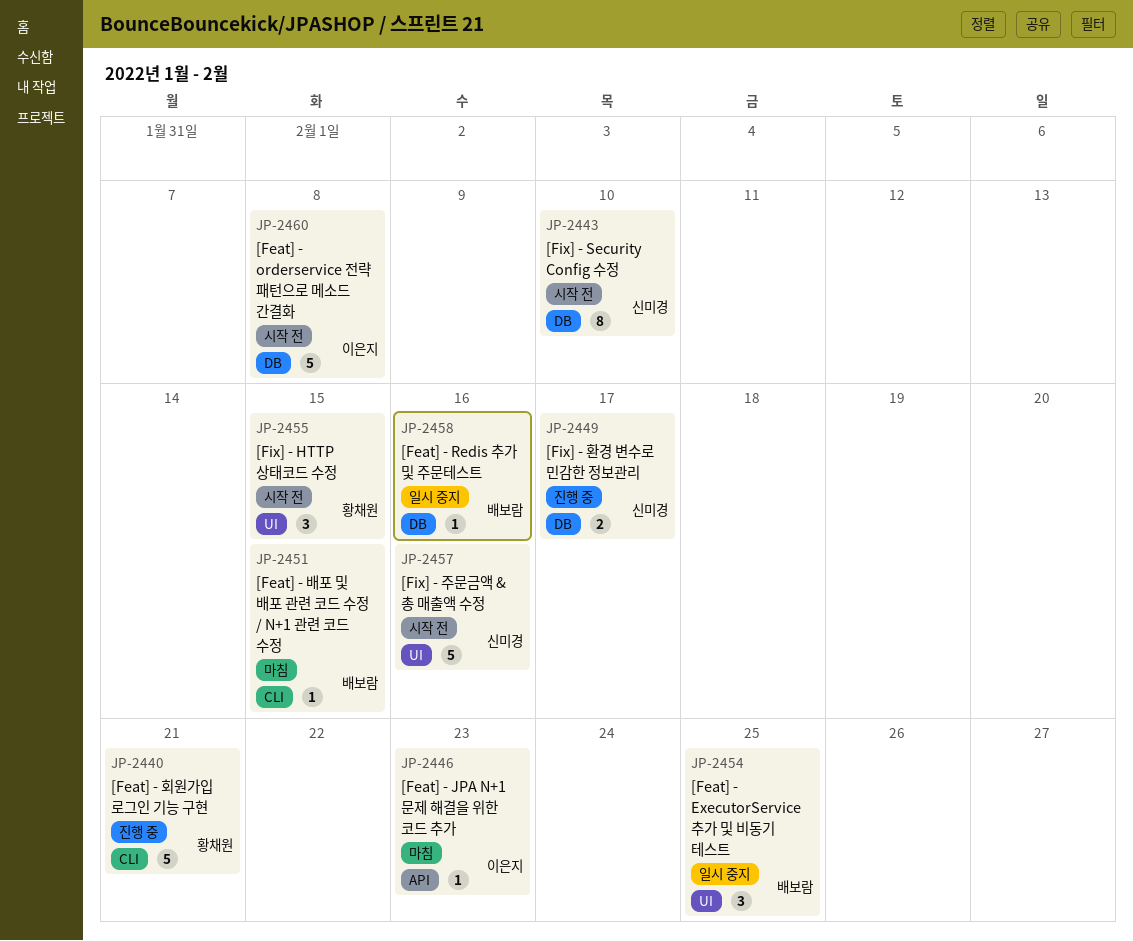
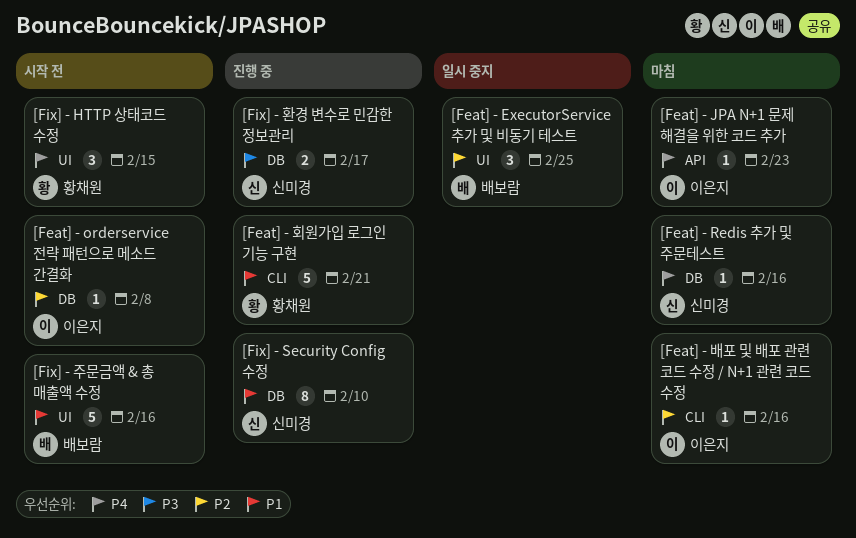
[Feat] - orderservice 전략 패턴으로 메소드 간결화, estimate: 5 -> 1
[Feat] - Redis 추가 및 주문테스트, status: 일시 중지 -> 마침
[Feat] - Redis 추가 및 주문테스트, owner: 배보람 -> 신미경
[Feat] - 배포 및 배포 관련 코드 수정 / N+1 관련 코드 수정, owner: 배보람 -> 이은지
[Feat] - 배포 및 배포 관련 코드 수정 / N+1 관련 코드 수정, due: Feb 15 -> Feb 16
[Fix] - Security Config 수정, status: 시작 전 -> 진행 중
[Fix] - 주문금액 & 총 매출액 수정, owner: 신미경 -> 배보람

